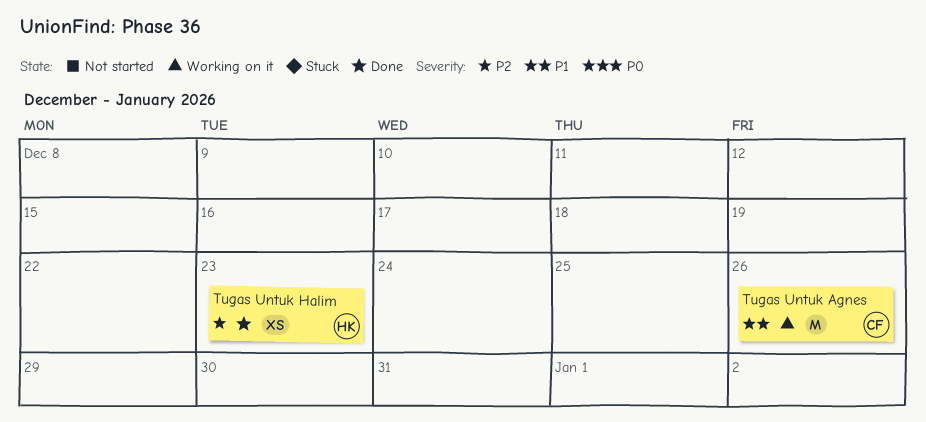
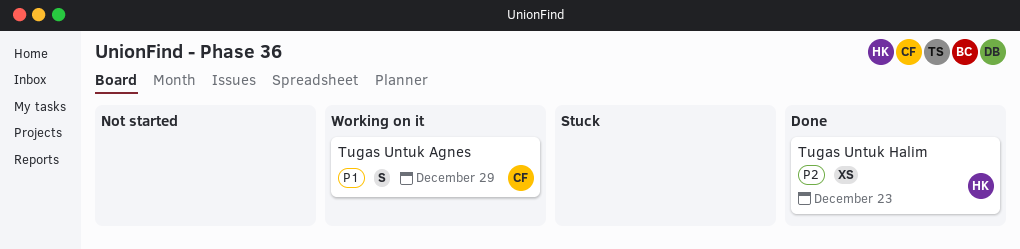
Tugas Untuk Agnes, estimate: M -> S
Tugas Untuk Agnes, due: Dec 26 -> Dec 29

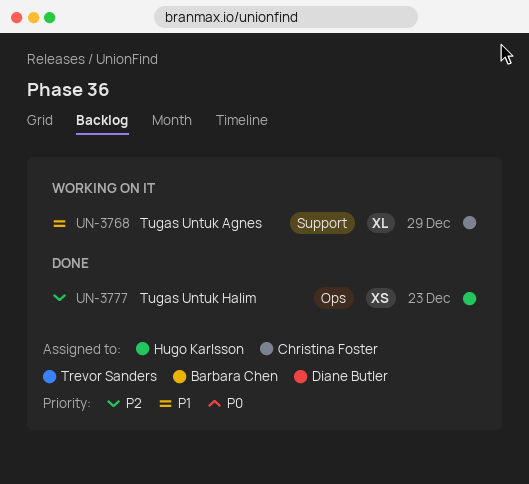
Tugas Untuk Agnes, estimate: S -> XL

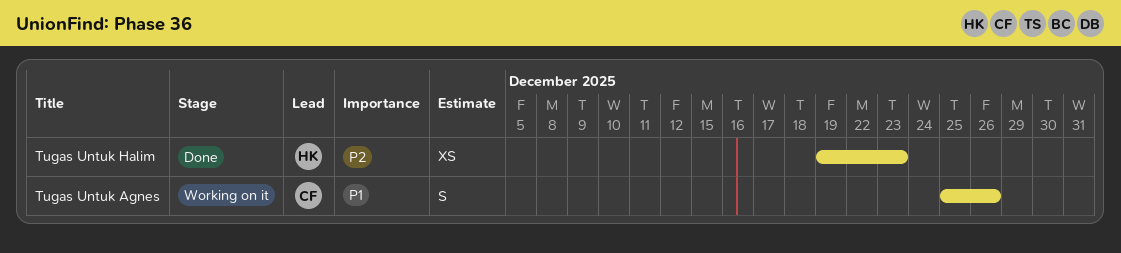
Tugas Untuk Agnes, estimate: XL -> S
Tugas Untuk Agnes, due: Dec 29 -> Dec 26

